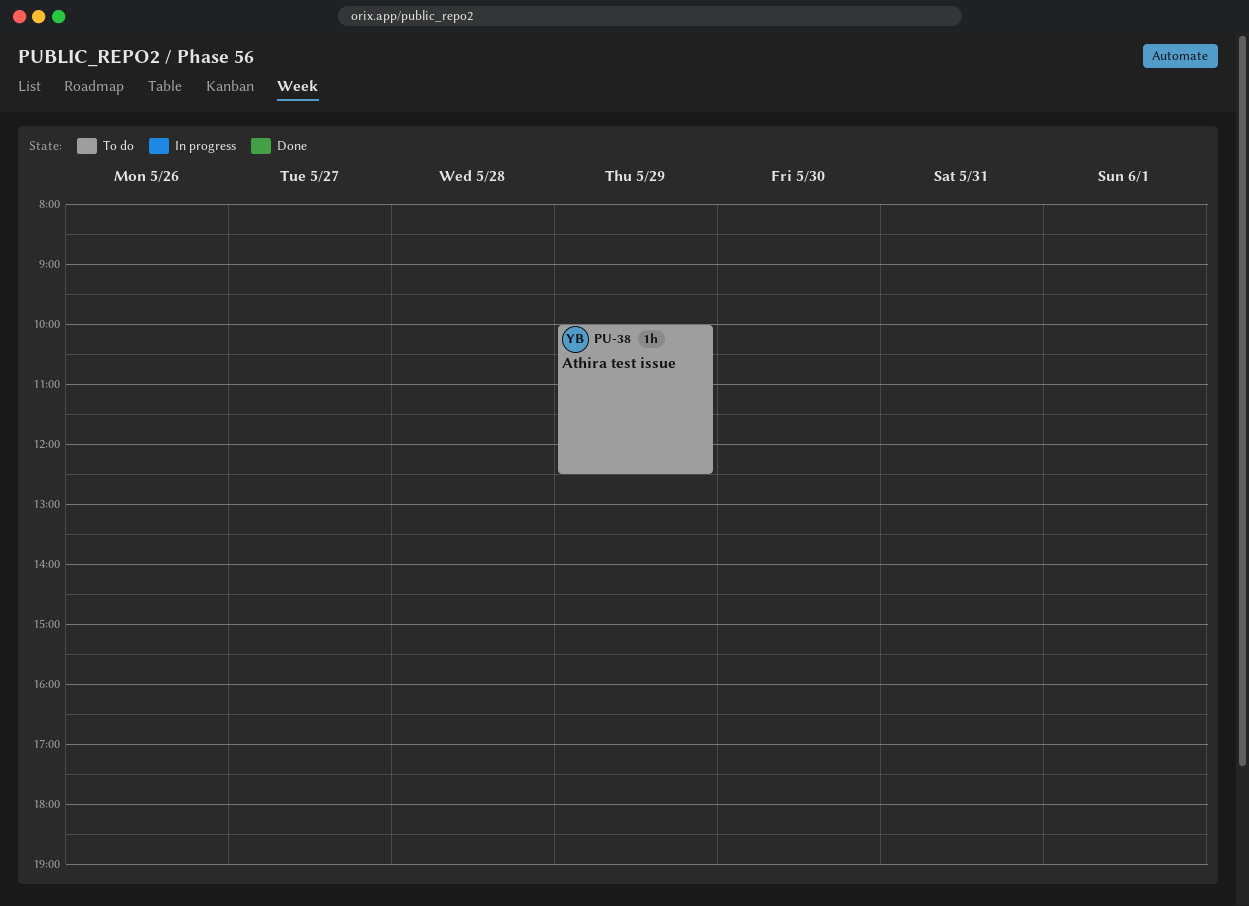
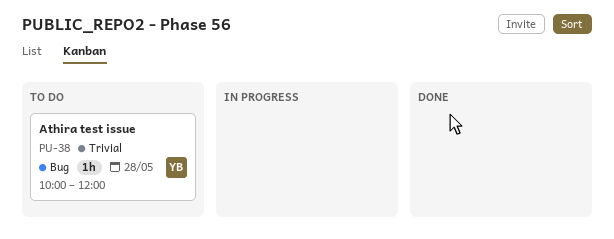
PU-38, day: May 29 -> May 28
PU-38, ends: 12:30 -> 12:00

